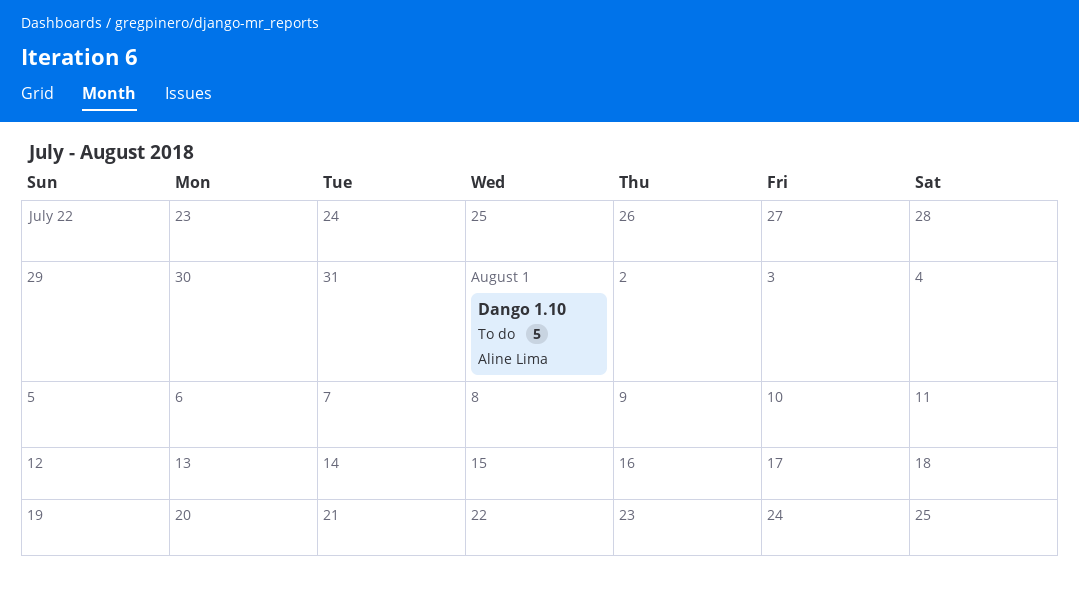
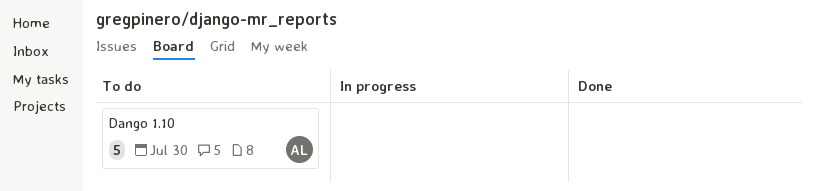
Dango 1.10, due: Aug 1 -> Jul 30

